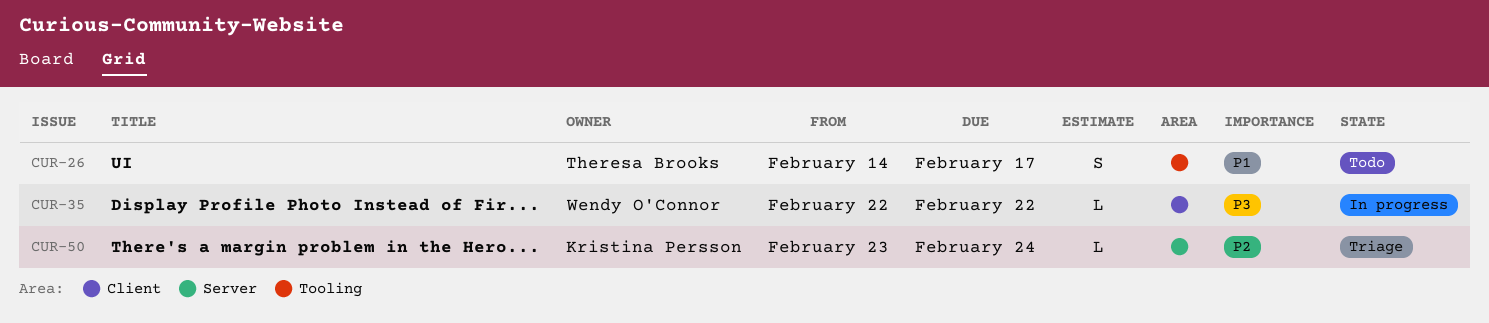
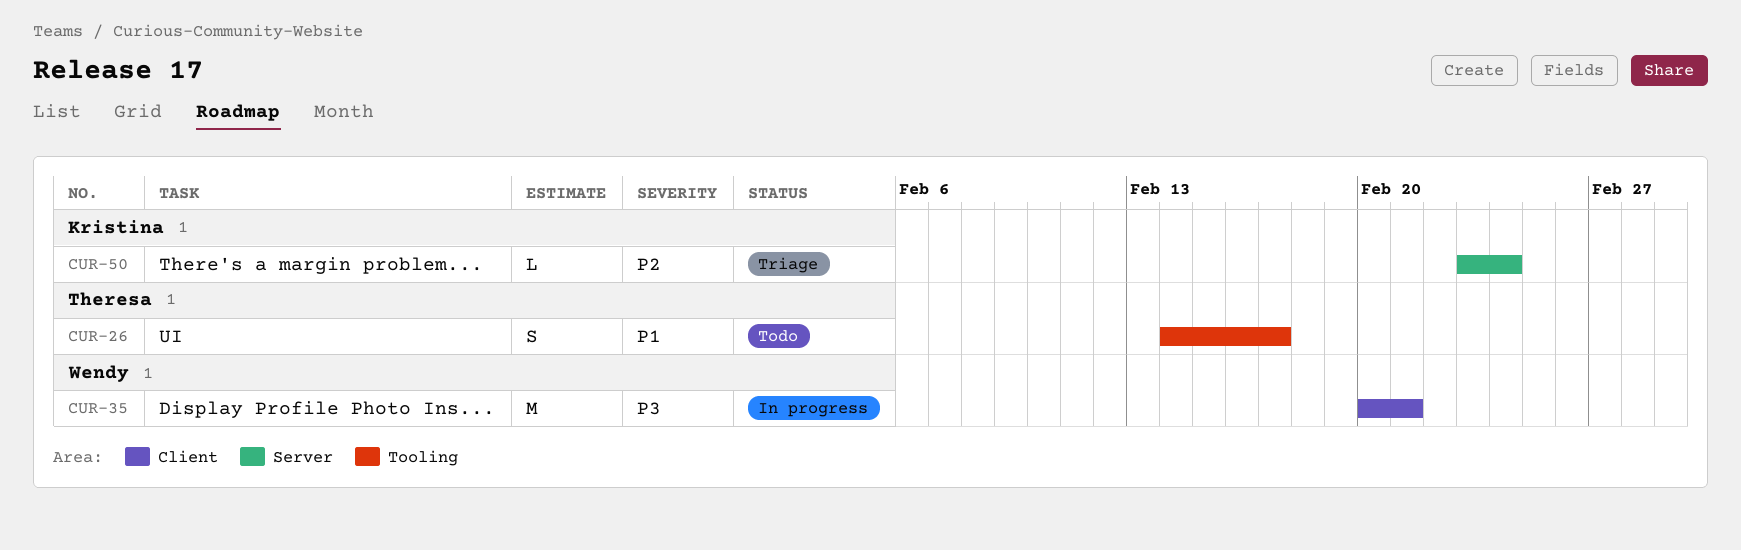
CUR-35, estimate: L -> M
CUR-35, start: Feb 22 -> Feb 20
CUR-35, due: Feb 22 -> Feb 21

